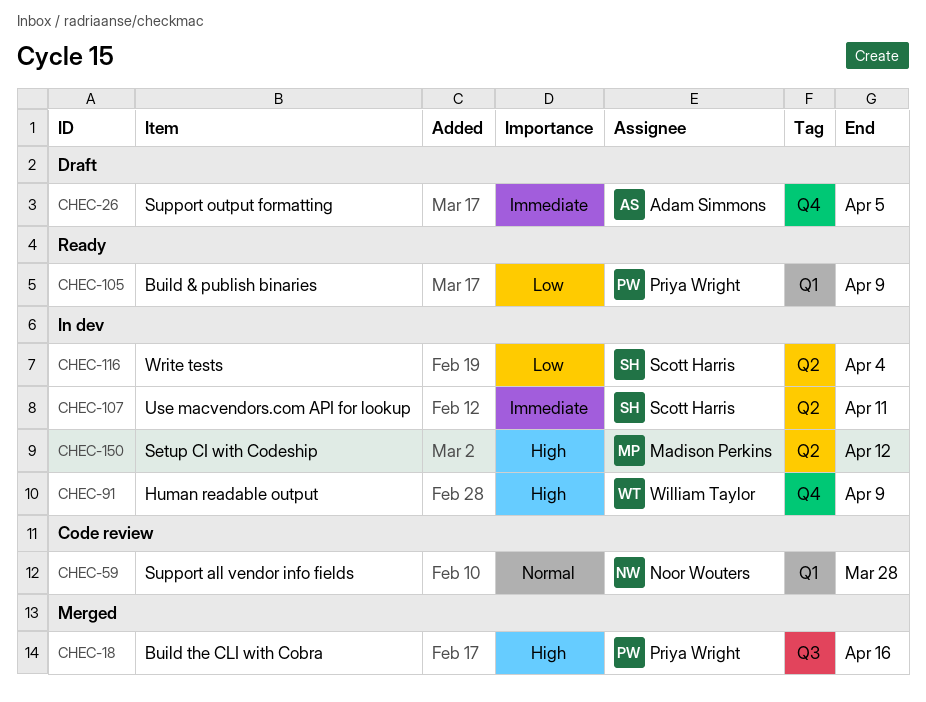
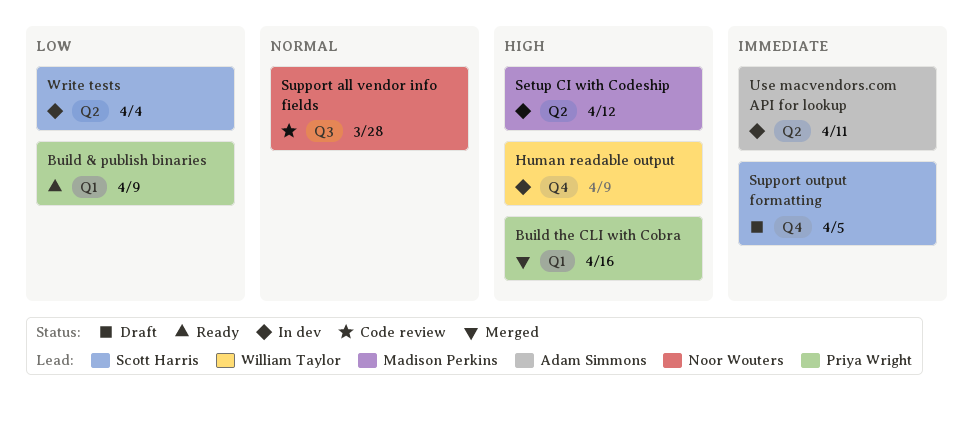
Build the CLI with Cobra, label: Q3 -> Q1
Support all vendor info fields, label: Q1 -> Q3
Support output formatting, owner: Adam Simmons -> Scott Harris
Use macvendors.com API for lookup, owner: Scott Harris -> Adam Simmons

